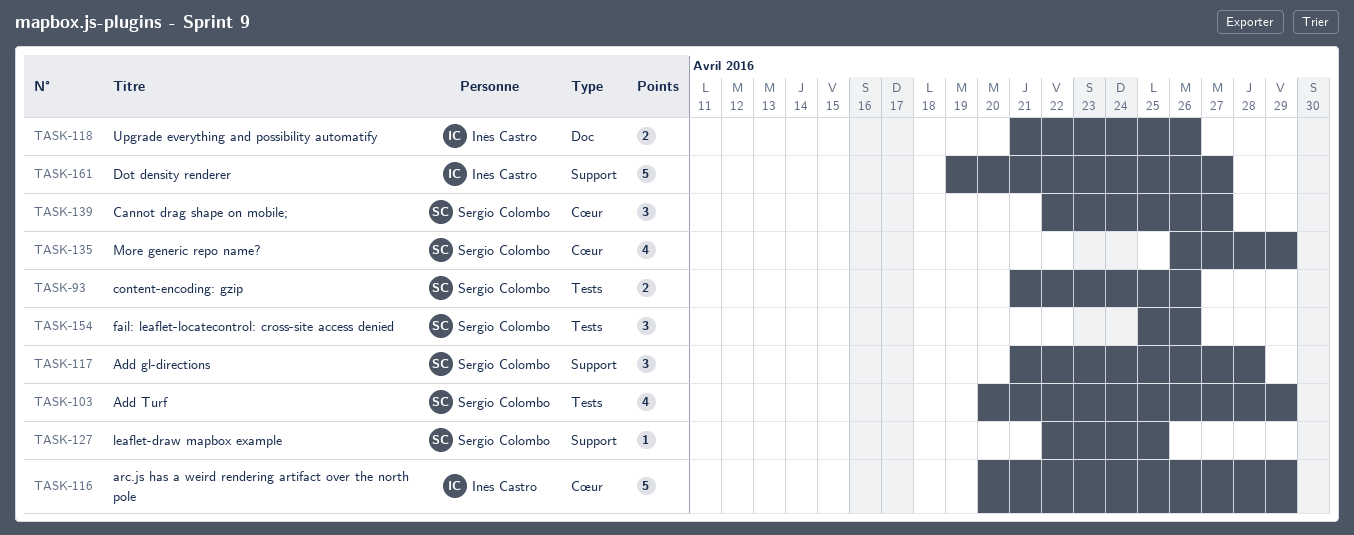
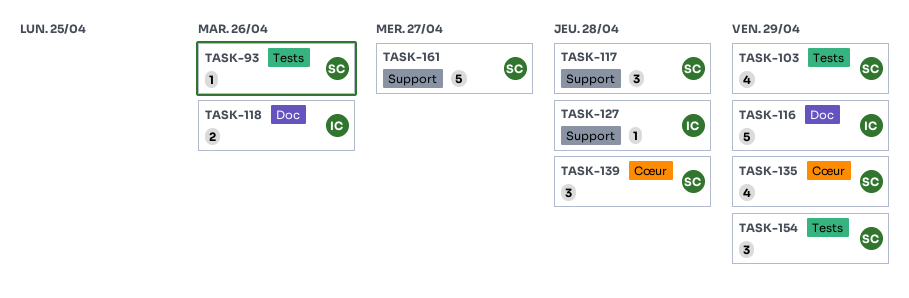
TASK-93, estimate: 2 -> 1
TASK-116, label: Cœur -> Doc
TASK-127, owner: Sergio Colombo -> Inés Castro
TASK-127, due: Apr 25 -> Apr 28
TASK-139, due: Apr 27 -> Apr 28
TASK-154, due: Apr 26 -> Apr 29
TASK-161, owner: Inés Castro -> Sergio Colombo

